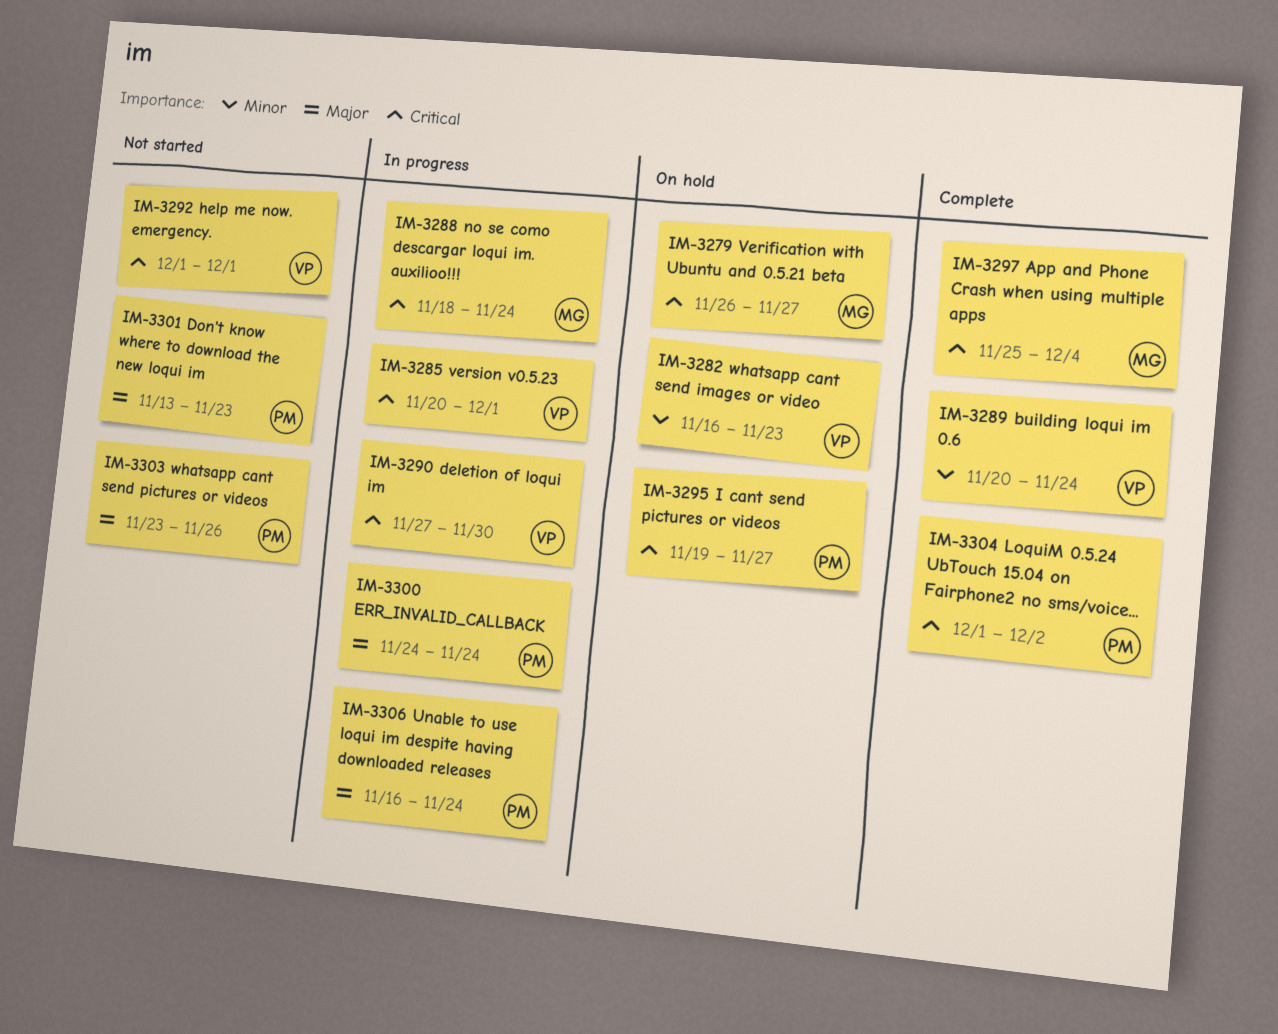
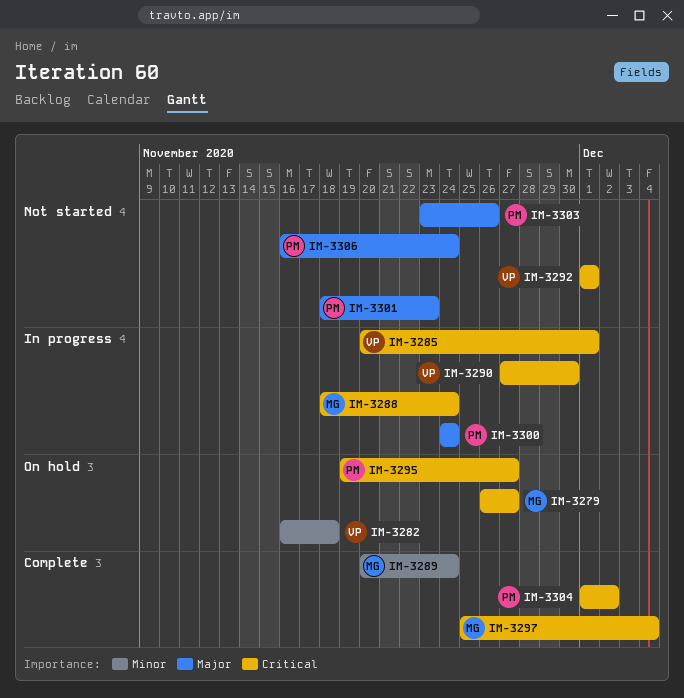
IM-3282, due: Nov 23 -> Nov 18
IM-3289, owner: VP -> MG
IM-3301, start: Nov 13 -> Nov 18
IM-3306, status: In progress -> Not started

